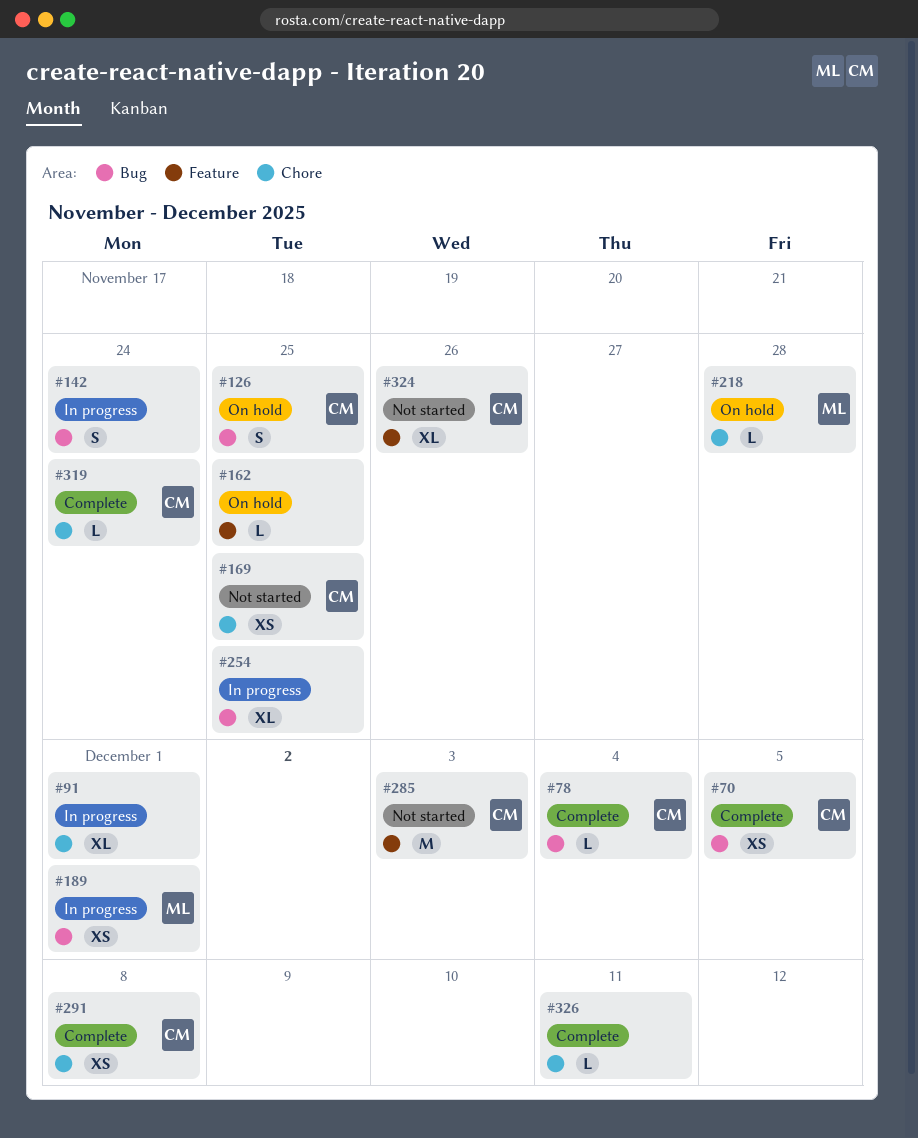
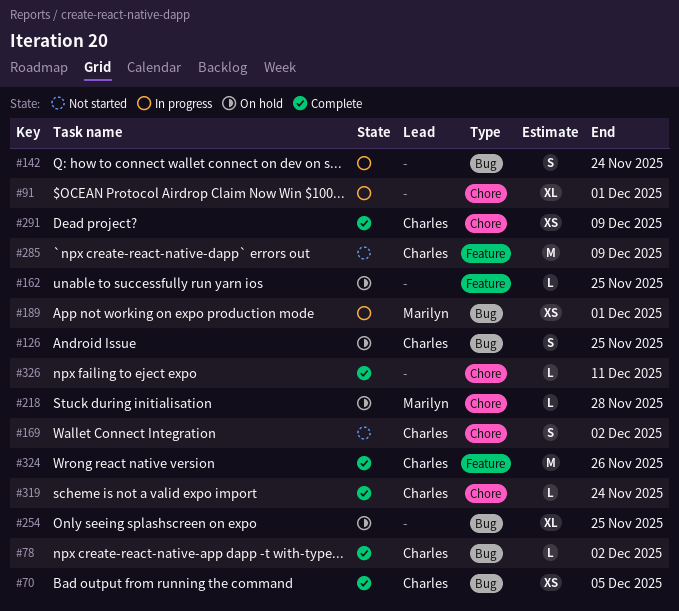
#78, due: Dec 4 -> Dec 2
#169, estimate: XS -> S
#169, due: Nov 25 -> Dec 2
#254, status: In progress -> On hold
#285, due: Dec 3 -> Dec 9
#291, due: Dec 8 -> Dec 9
#324, status: Not started -> Complete
#324, estimate: XL -> M

